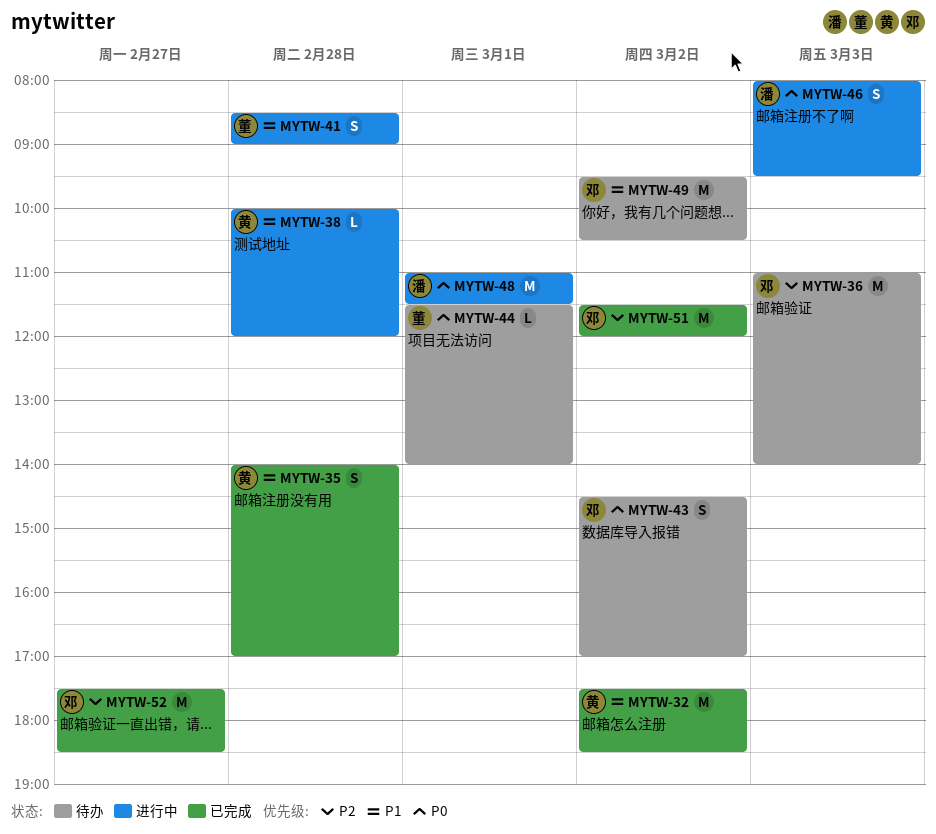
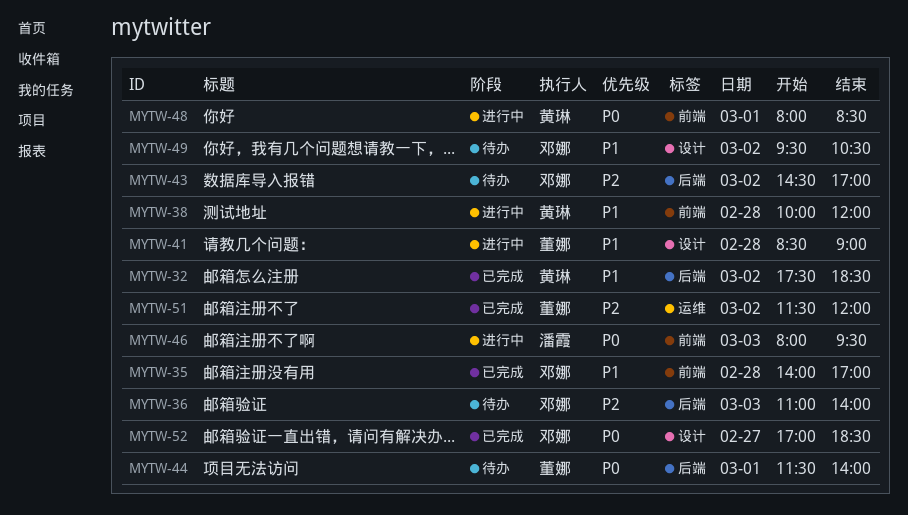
MYTW-35, owner: 黄琳 -> 邓娜
MYTW-43, priority: P0 -> P2
MYTW-48, owner: 潘霞 -> 黄琳
MYTW-48, begins: 11:00 -> 08:00
MYTW-48, ends: 11:30 -> 08:30
MYTW-51, owner: 邓娜 -> 董娜
MYTW-52, priority: P2 -> P0
MYTW-52, begins: 17:30 -> 17:00

